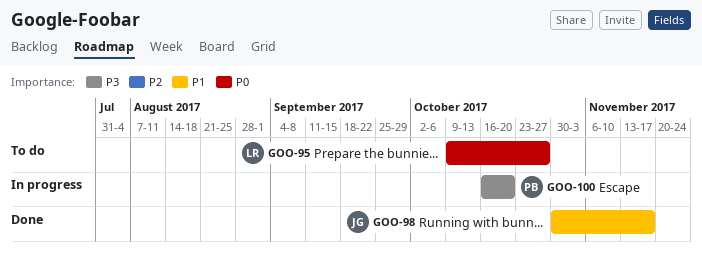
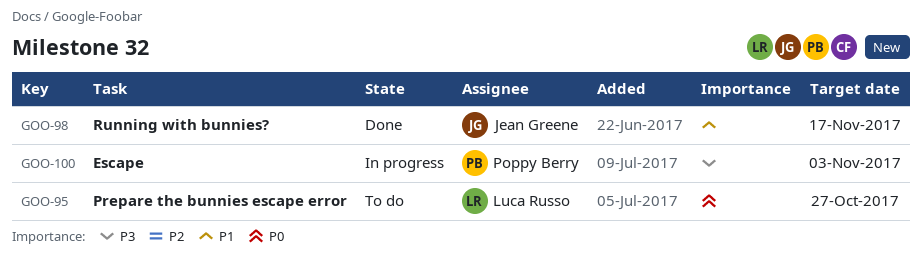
GOO-100, due: Oct 20 -> Nov 3

